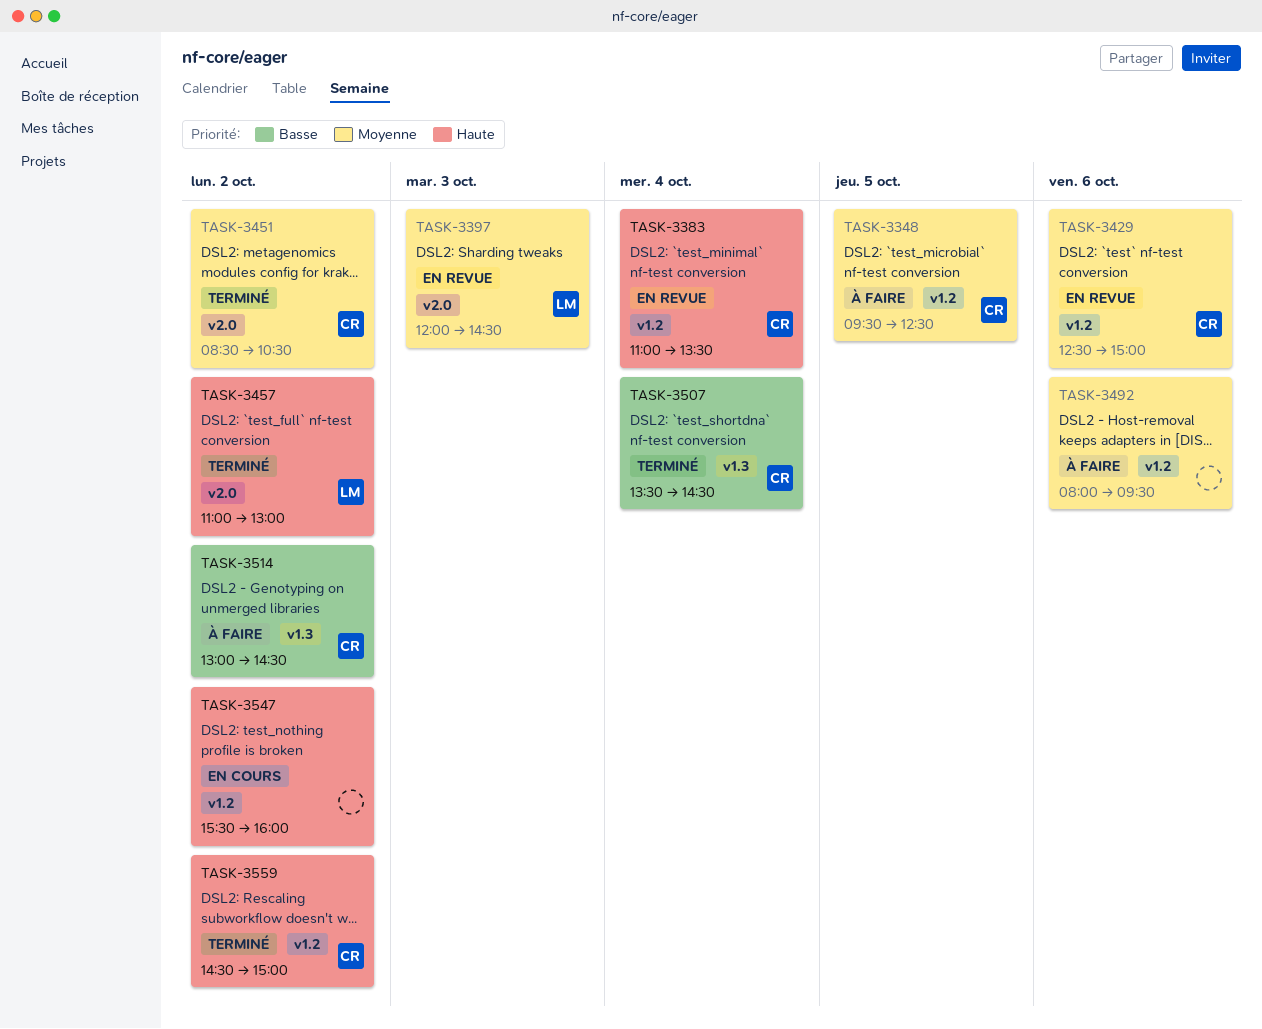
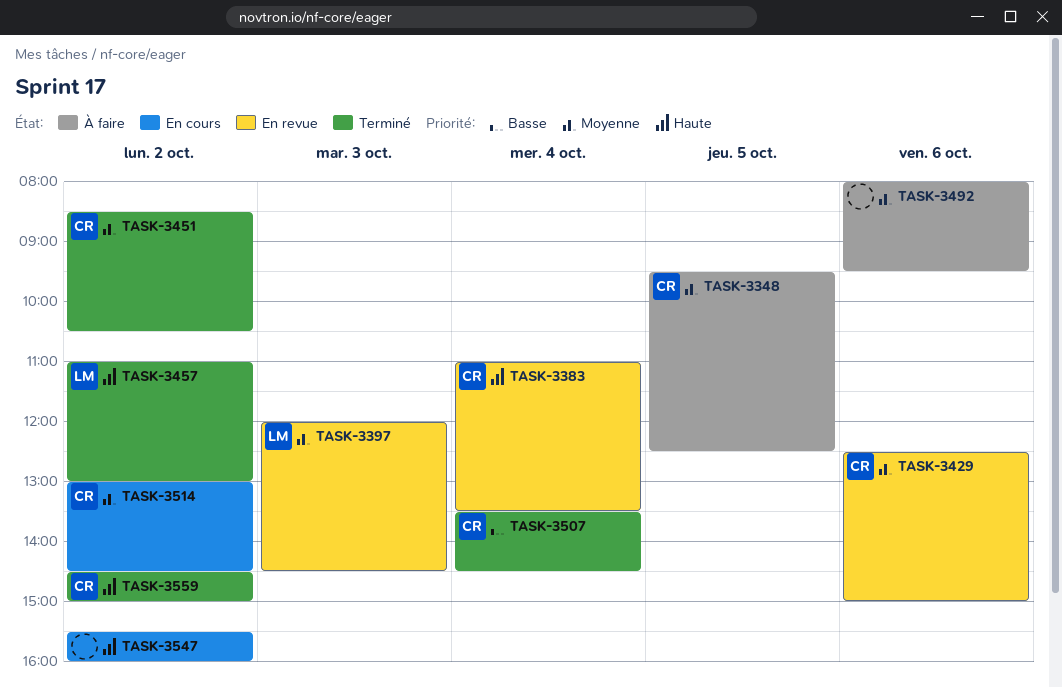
TASK-3514, status: À faire -> En cours
TASK-3514, priority: Basse -> Moyenne

